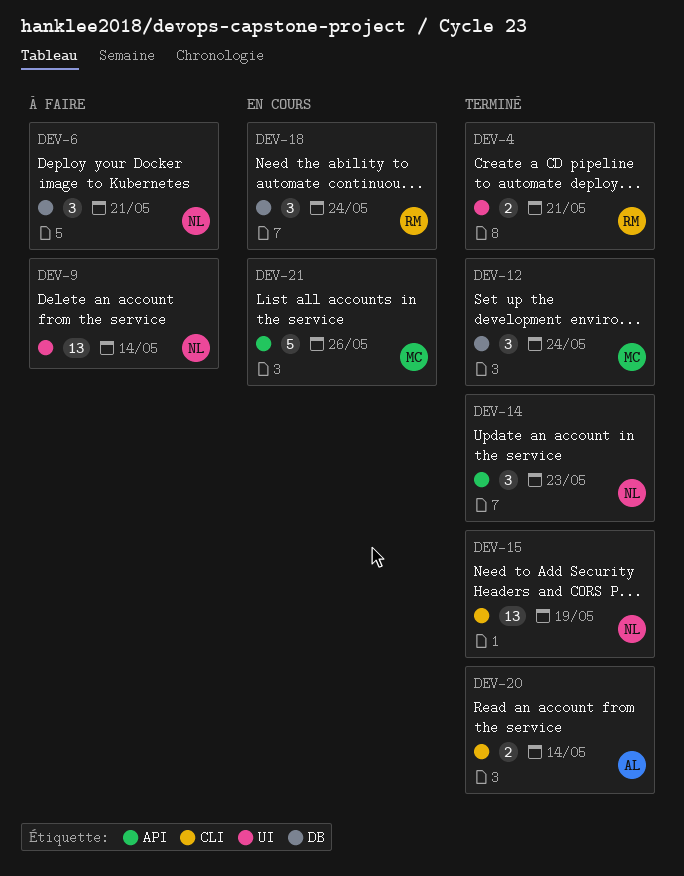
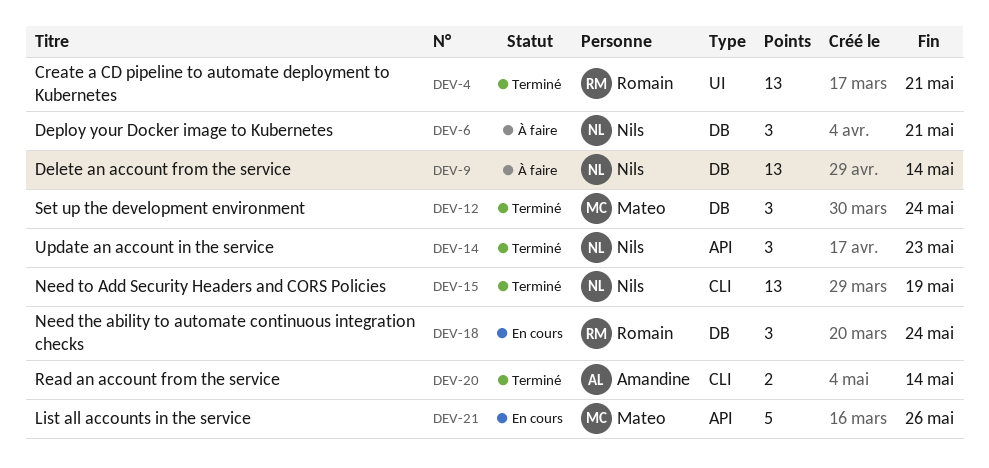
DEV-4, estimate: 2 -> 13
DEV-9, label: UI -> DB

